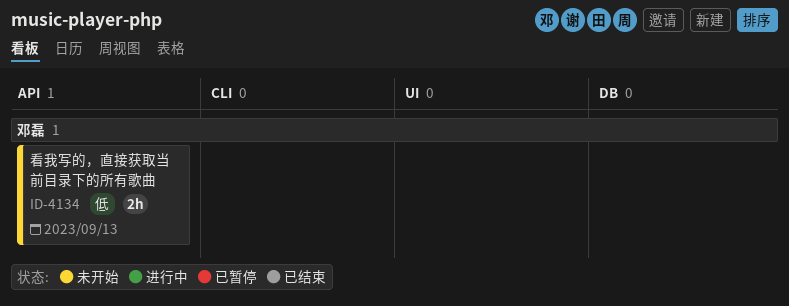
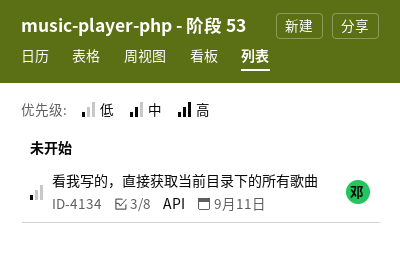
ID-4134, due: Sep 13 -> Sep 11

